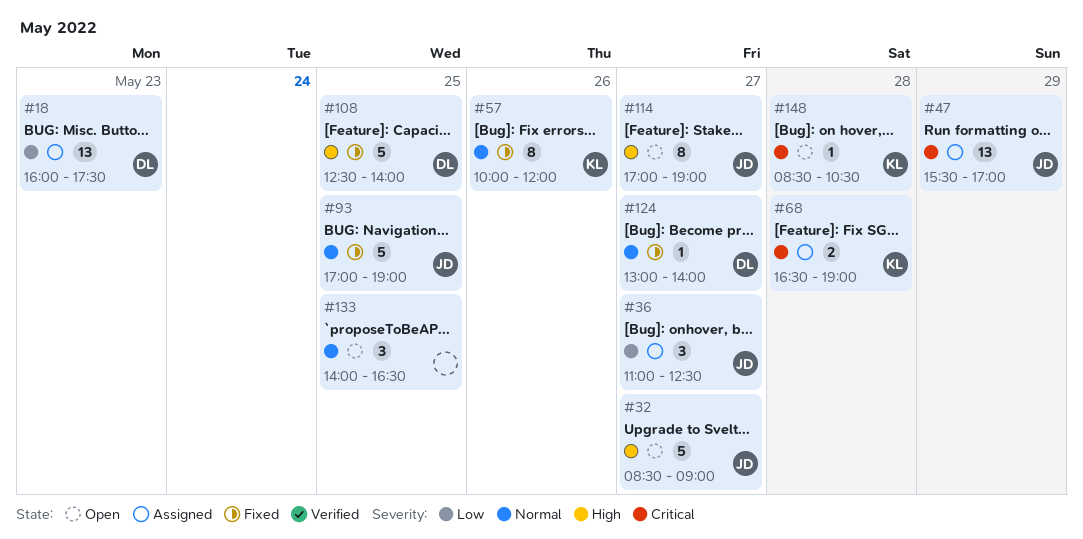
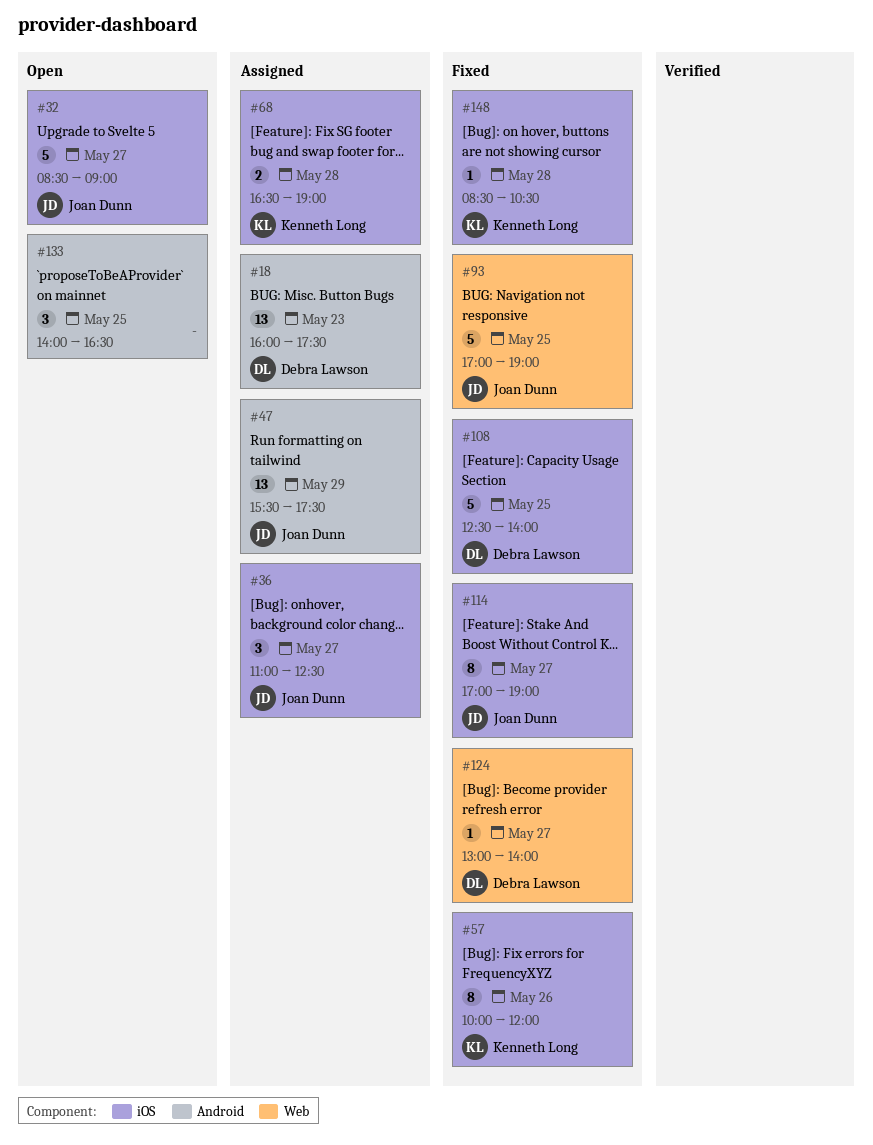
#47, ends: 17:00 -> 17:30
#114, status: Open -> Fixed
#148, status: Open -> Fixed

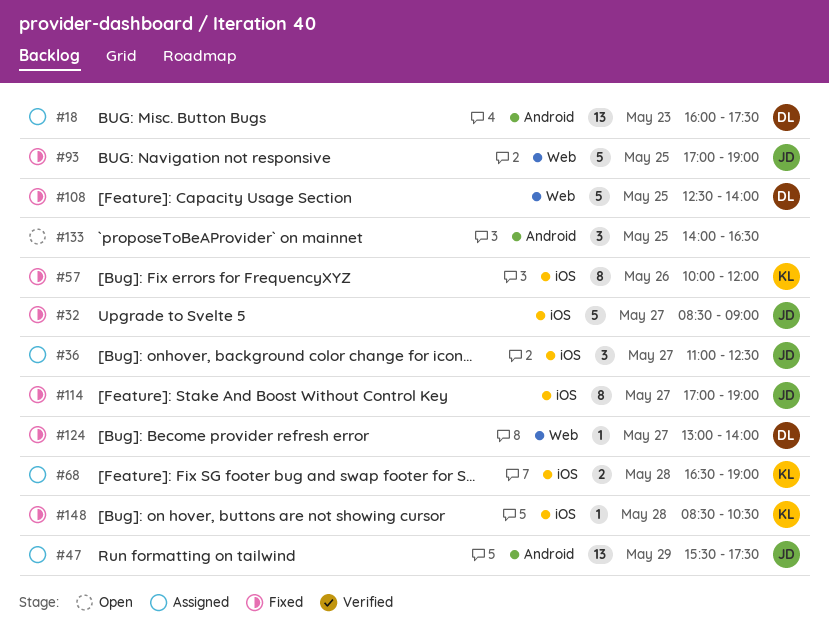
#32, status: Open -> Fixed
#108, label: iOS -> Web

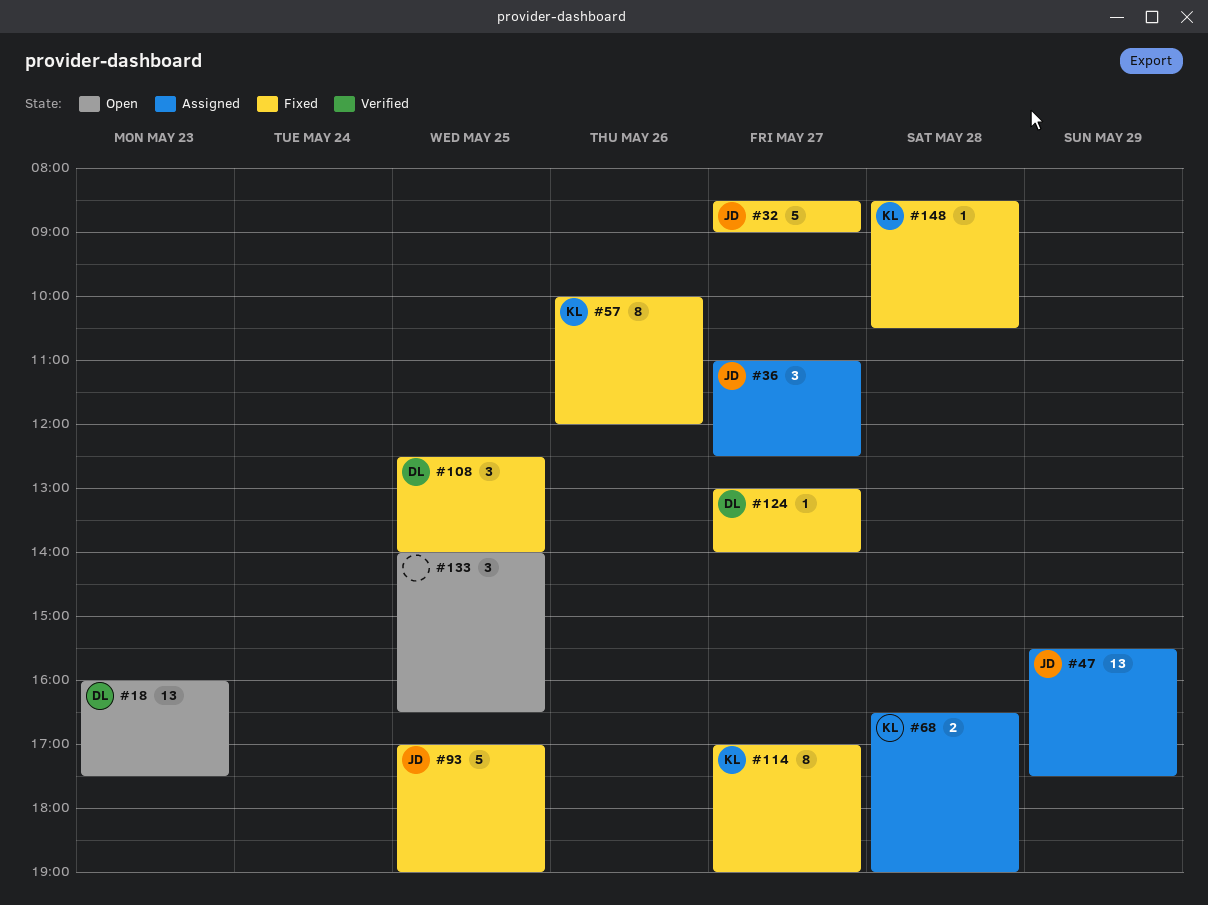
#18, status: Assigned -> Open
#108, estimate: 5 -> 3
#114, owner: JD -> KL

